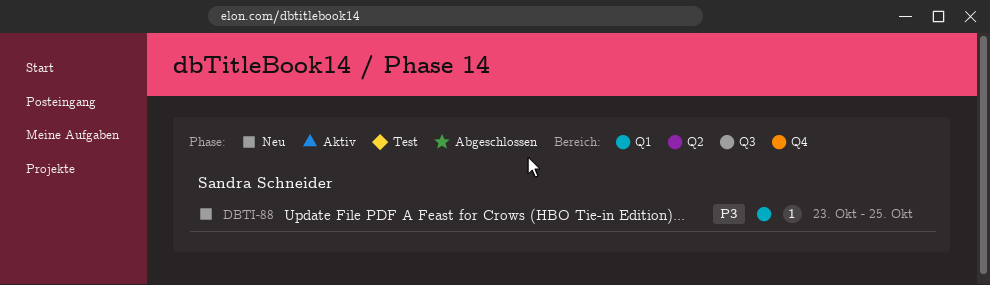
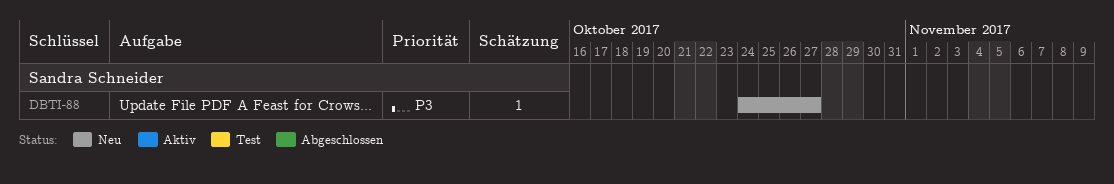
DBTI-88, start: Oct 23 -> Oct 24
DBTI-88, due: Oct 25 -> Oct 27

